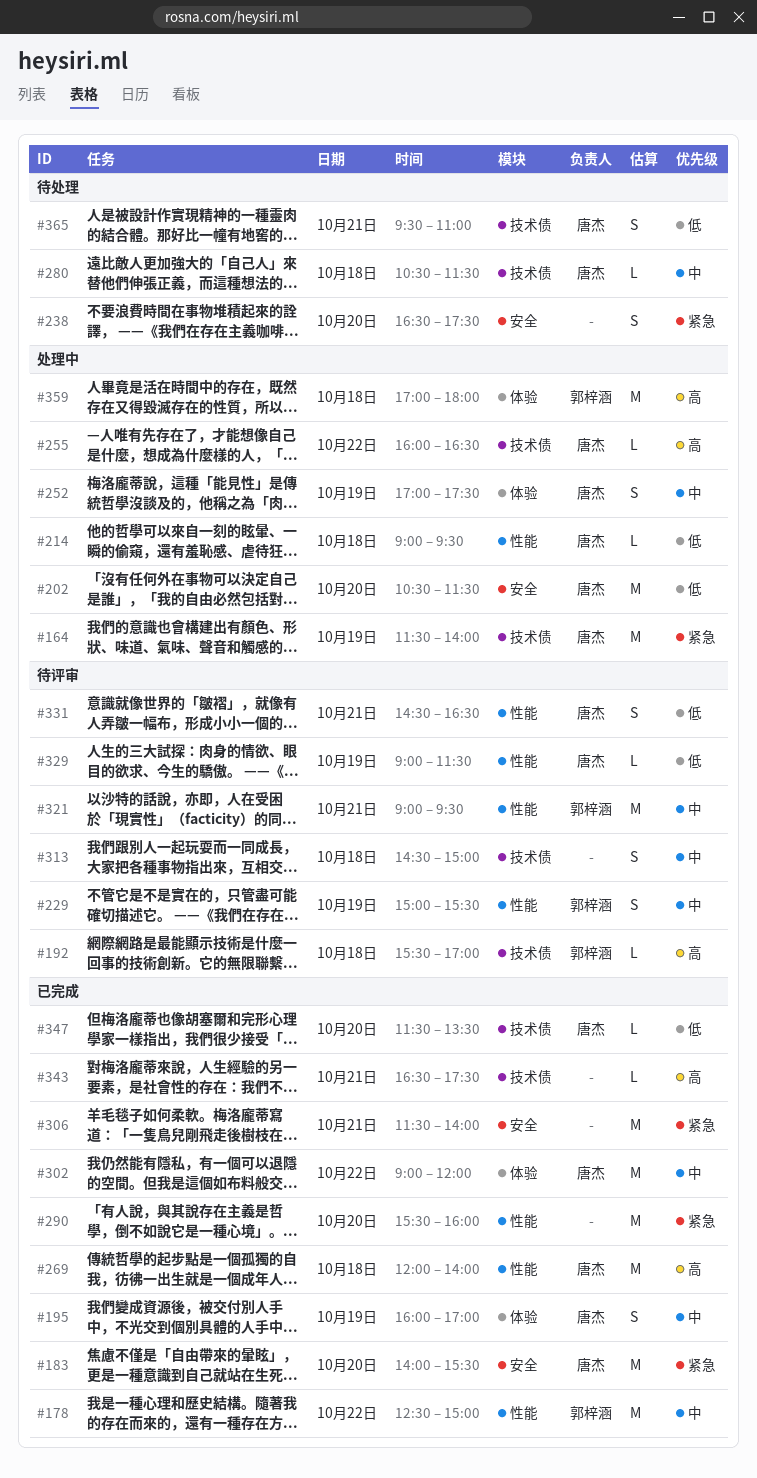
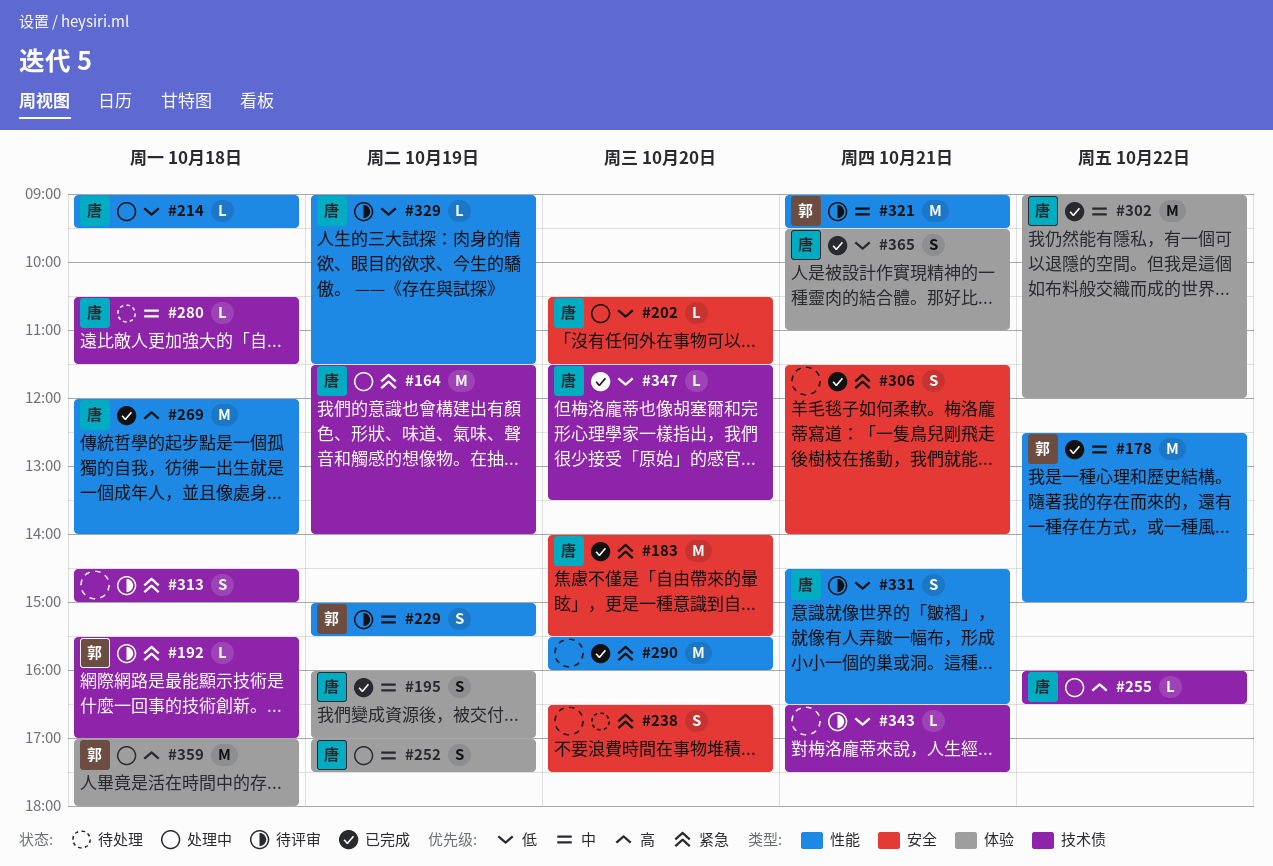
#192, priority: 高 -> 紧急
#202, estimate: M -> L
#306, estimate: M -> S
#313, priority: 中 -> 紧急
#343, status: 已完成 -> 待评审
#343, priority: 高 -> 低
#365, status: 待处理 -> 已完成
#365, label: 技术债 -> 体验

